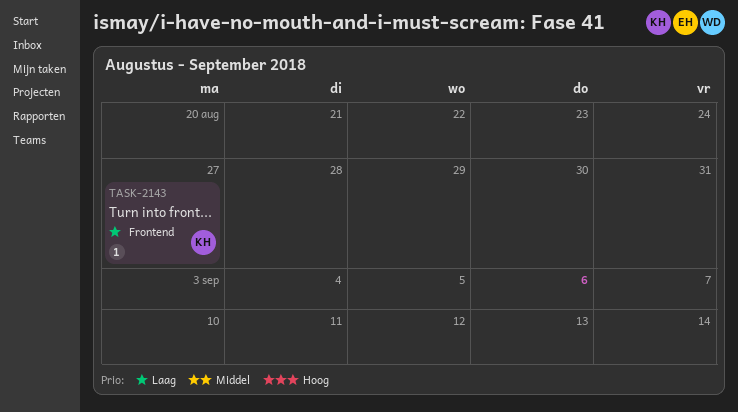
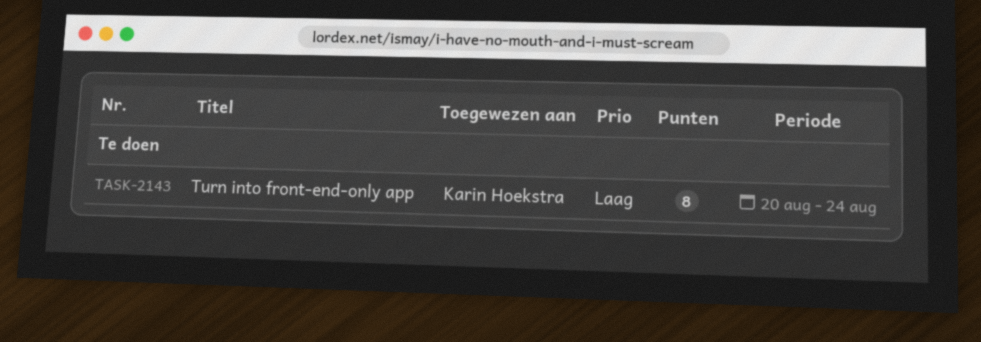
TASK-2143, estimate: 1 -> 8
TASK-2143, due: Aug 27 -> Aug 24

